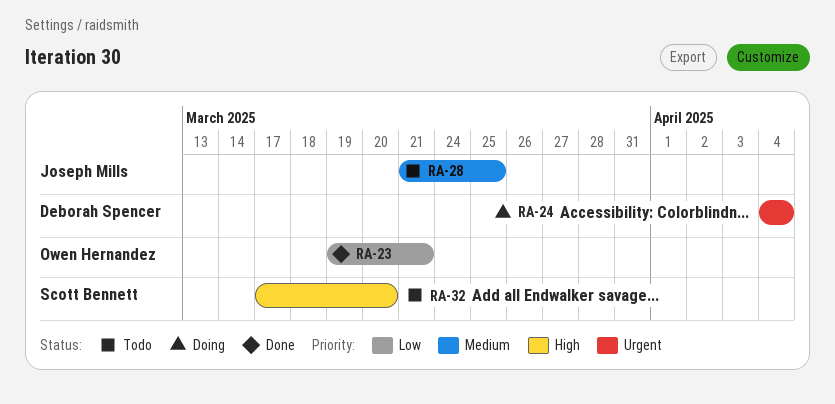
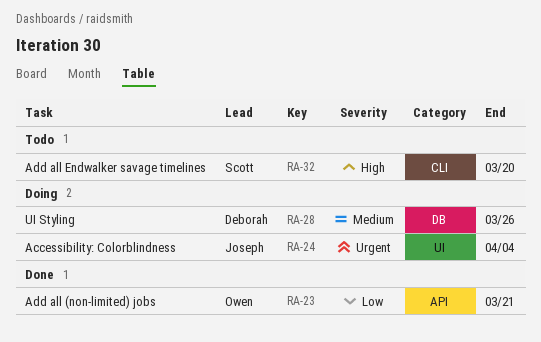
RA-24, owner: Deborah Spencer -> Joseph Mills
RA-28, status: Todo -> Doing
RA-28, owner: Joseph Mills -> Deborah Spencer
RA-28, due: Mar 25 -> Mar 26

